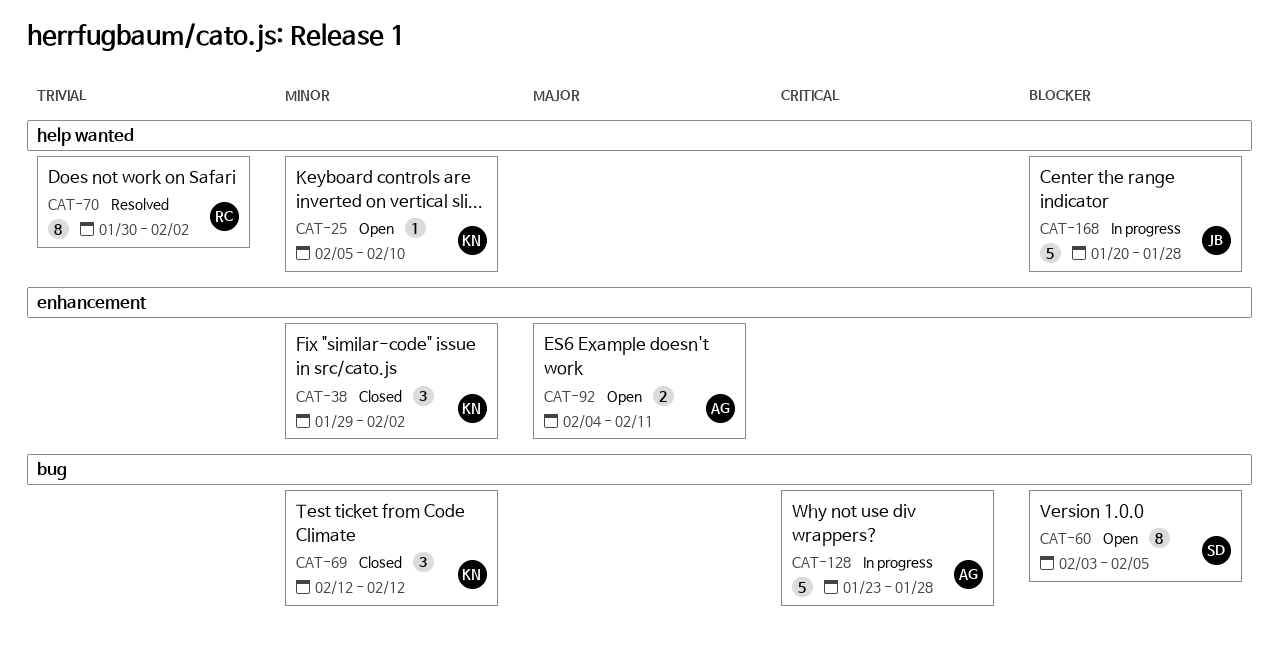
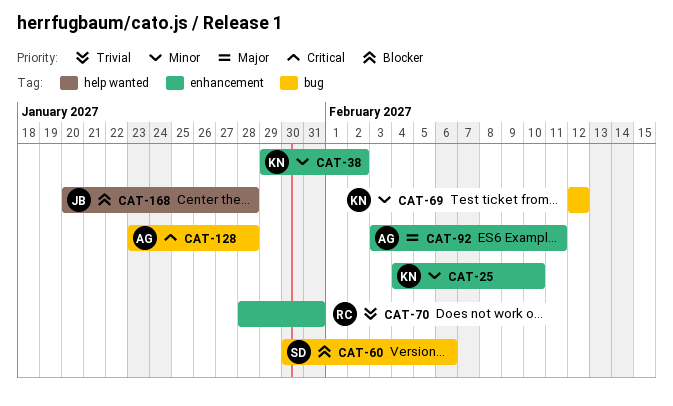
CAT-25, label: help wanted -> enhancement
CAT-25, start: Feb 5 -> Feb 4
CAT-60, start: Feb 3 -> Jan 30
CAT-60, due: Feb 5 -> Feb 6
CAT-70, label: help wanted -> enhancement
CAT-70, start: Jan 30 -> Jan 28
CAT-70, due: Feb 2 -> Jan 31
CAT-92, start: Feb 4 -> Feb 3

